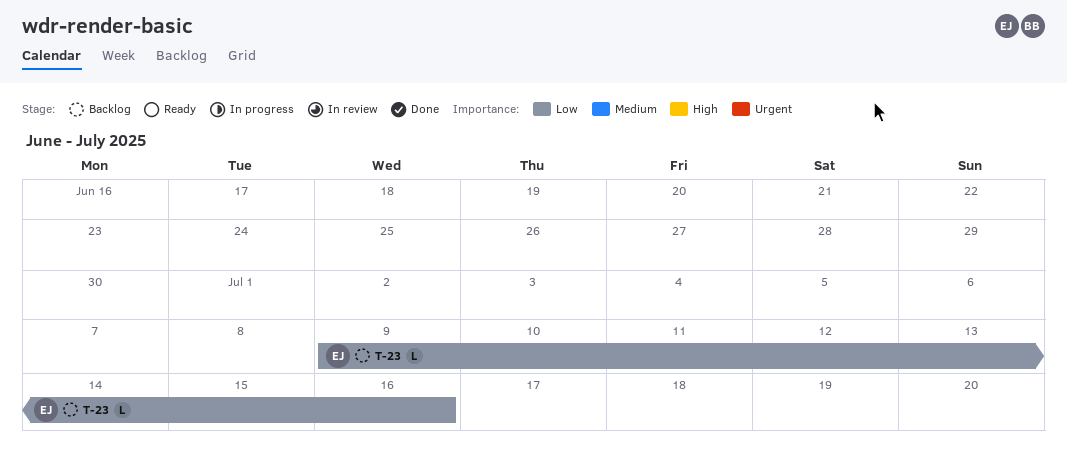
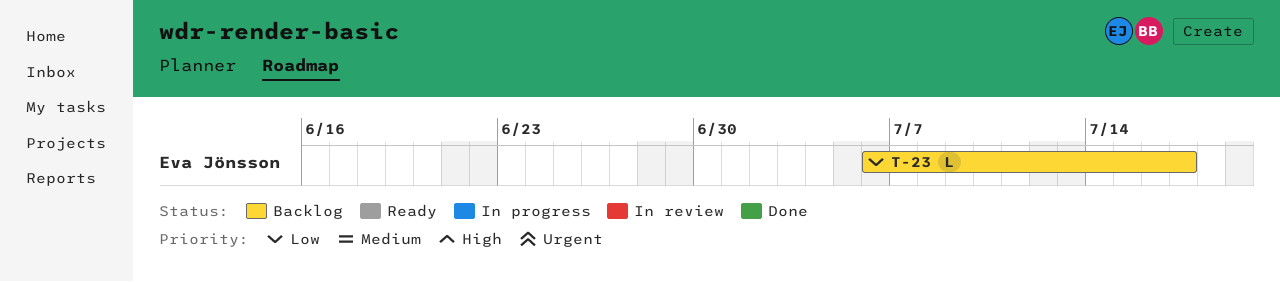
T-23, start: Jul 9 -> Jul 6
T-23, due: Jul 16 -> Jul 17

